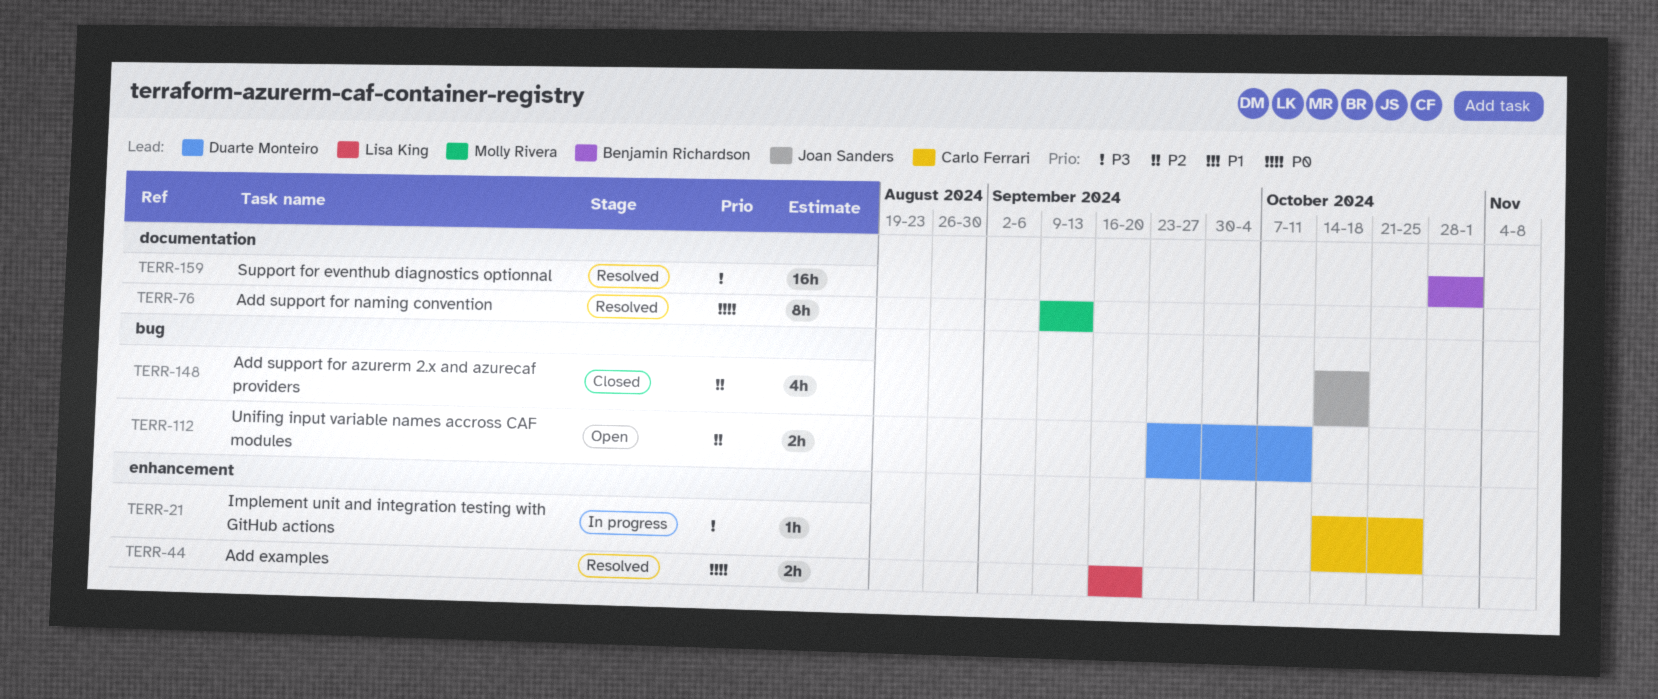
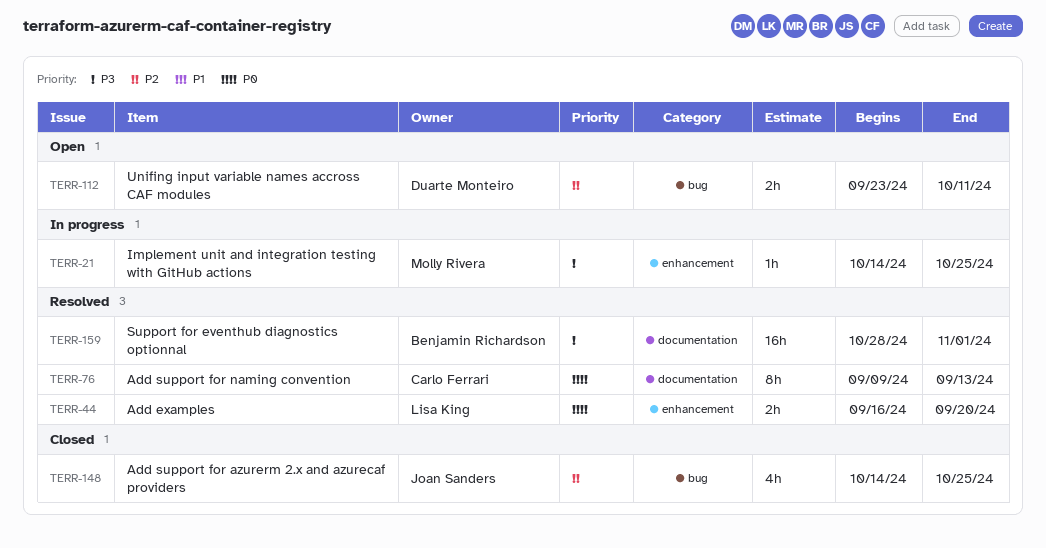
TERR-21, owner: Carlo Ferrari -> Molly Rivera
TERR-76, owner: Molly Rivera -> Carlo Ferrari
TERR-148, due: Oct 18 -> Oct 25

